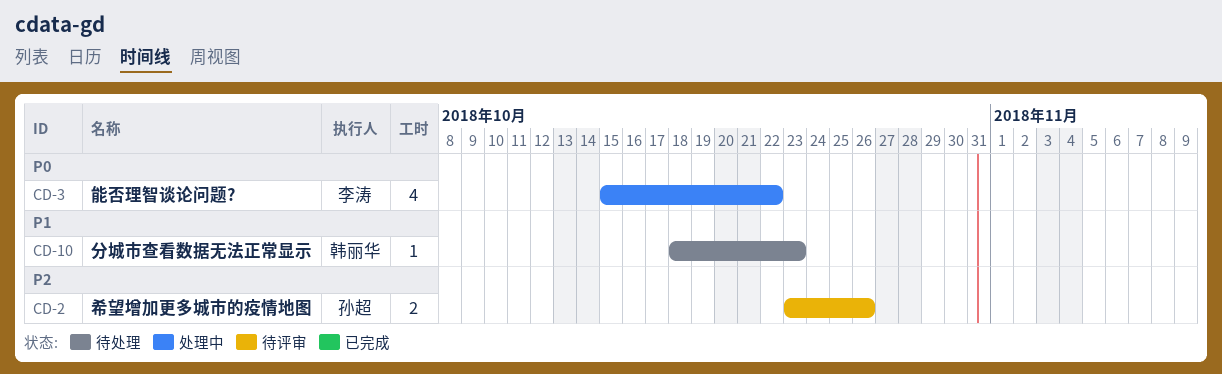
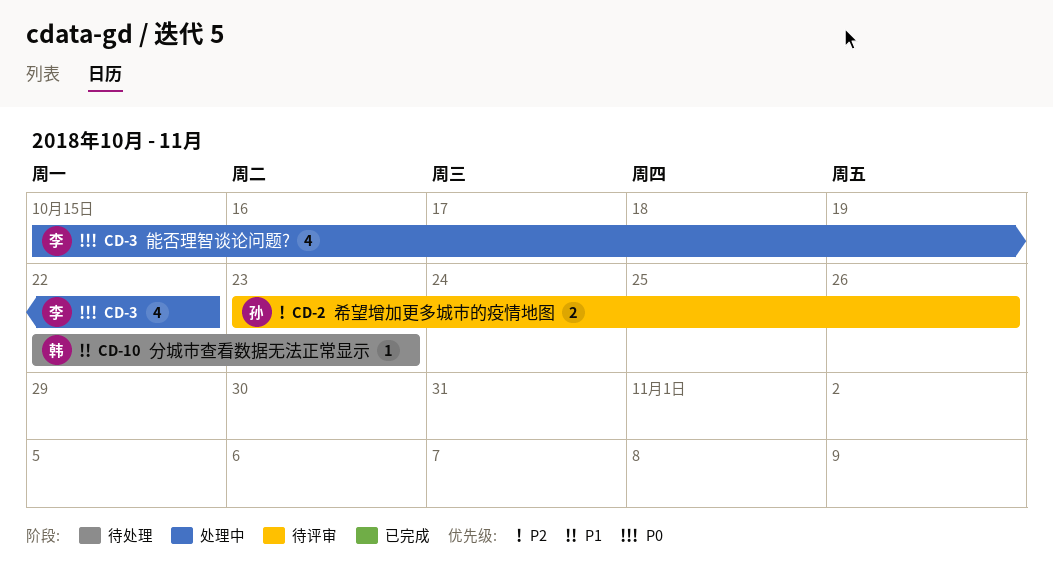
CD-10, start: Oct 18 -> Oct 22

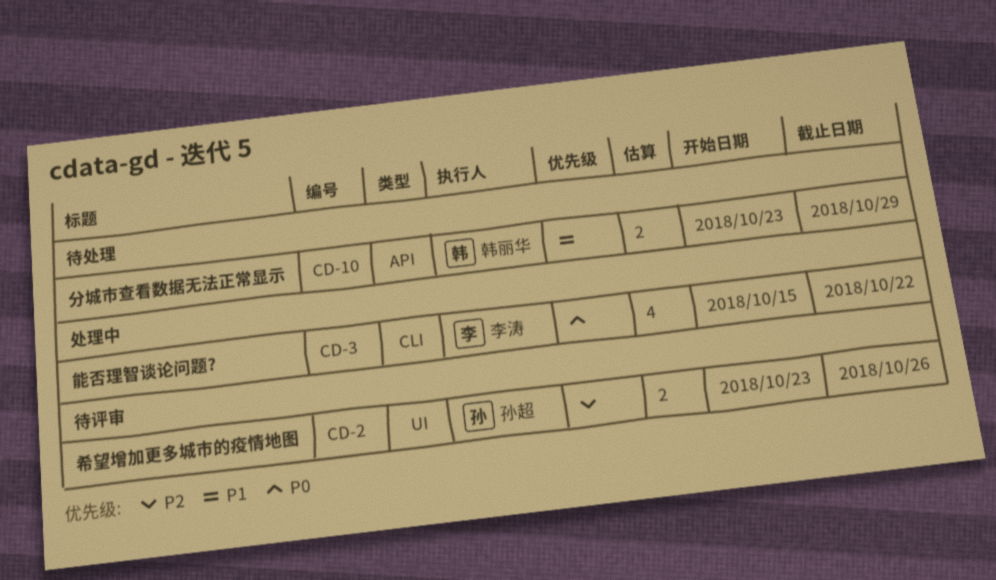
CD-10, estimate: 1 -> 2
CD-10, start: Oct 22 -> Oct 23
CD-10, due: Oct 23 -> Oct 29

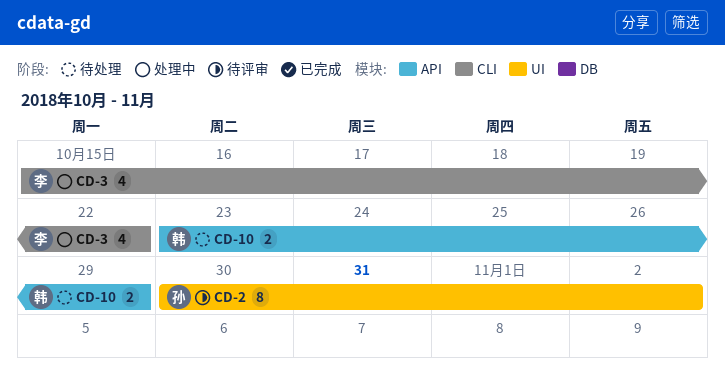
CD-2, estimate: 2 -> 8
CD-2, start: Oct 23 -> Oct 30
CD-2, due: Oct 26 -> Nov 2

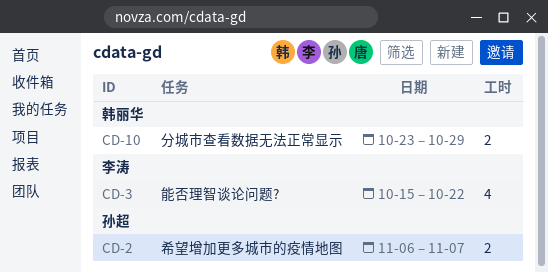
CD-2, estimate: 8 -> 2
CD-2, start: Oct 30 -> Nov 6
CD-2, due: Nov 2 -> Nov 7

